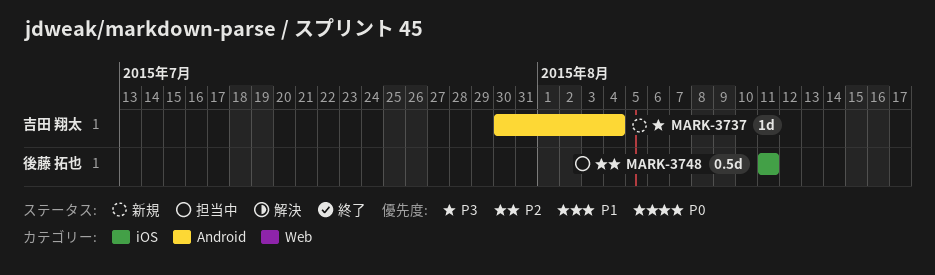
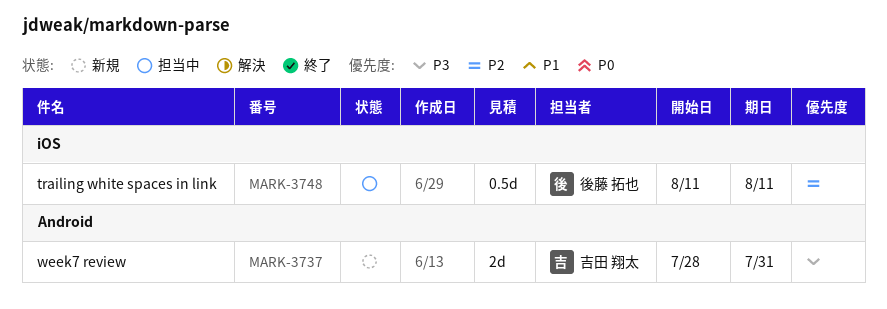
MARK-3737, estimate: 1d -> 2d
MARK-3737, start: Jul 30 -> Jul 28
MARK-3737, due: Aug 4 -> Jul 31

